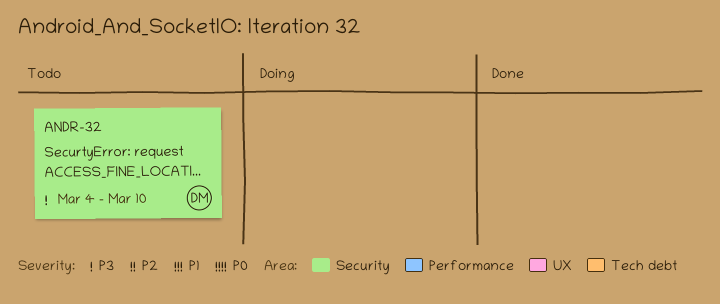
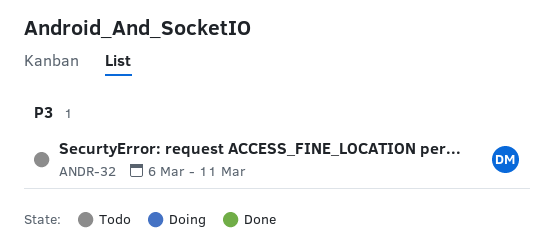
ANDR-32, start: Mar 4 -> Mar 6
ANDR-32, due: Mar 10 -> Mar 11

